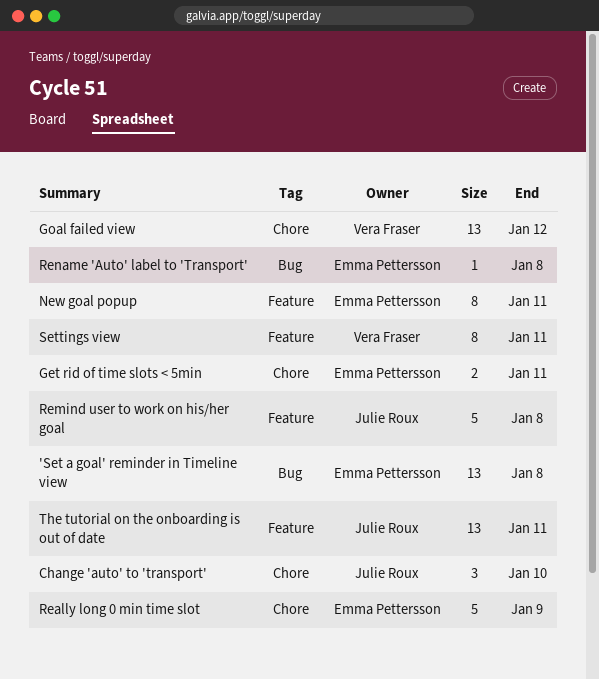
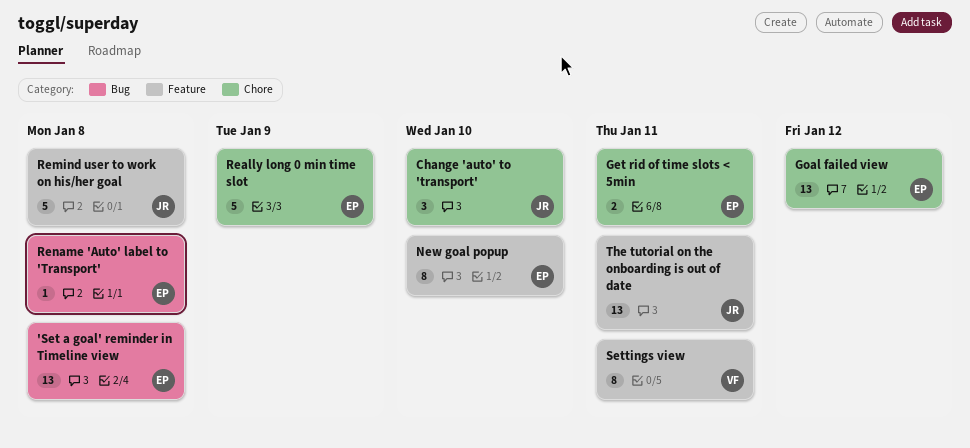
Goal failed view, owner: Vera Fraser -> Emma Pettersson
New goal popup, due: Jan 11 -> Jan 10

